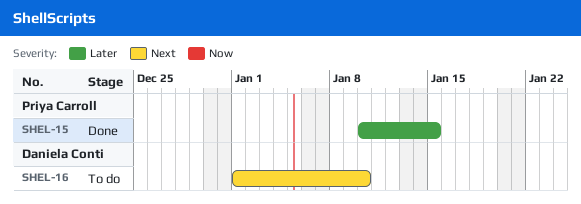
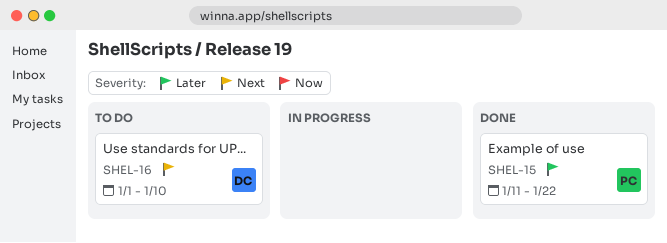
SHEL-15, start: Jan 10 -> Jan 11
SHEL-15, due: Jan 15 -> Jan 22

